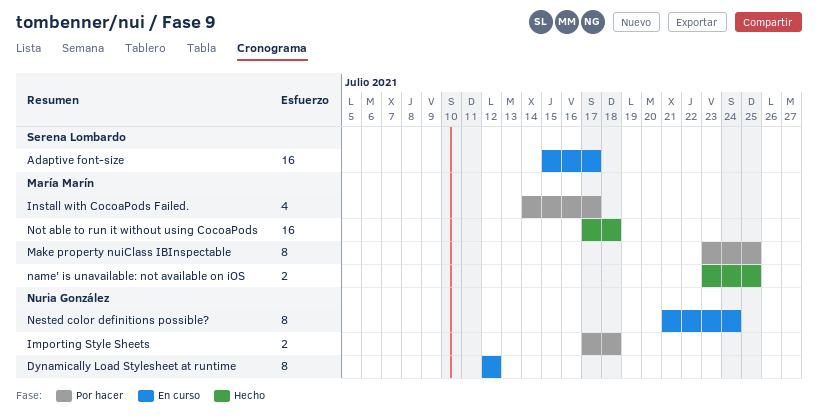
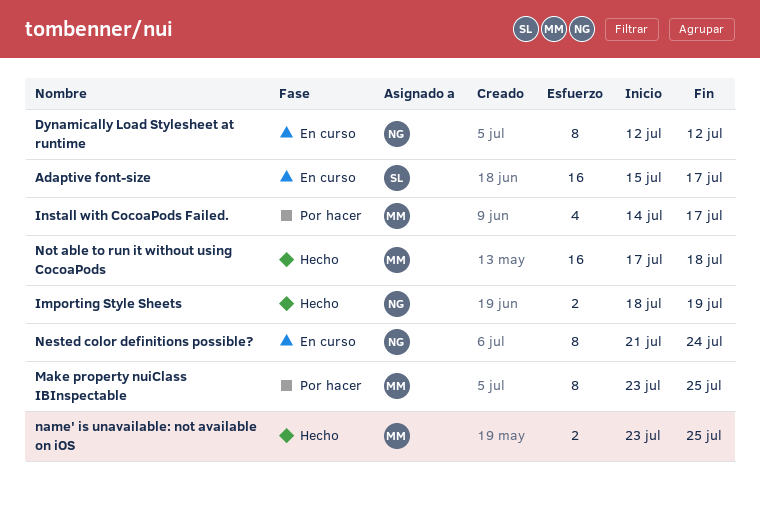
Importing Style Sheets, status: Por hacer -> Hecho
Importing Style Sheets, start: Jul 17 -> Jul 18
Importing Style Sheets, due: Jul 18 -> Jul 19

